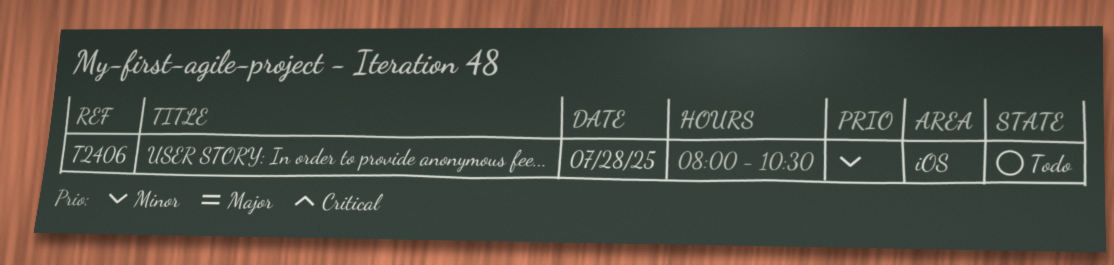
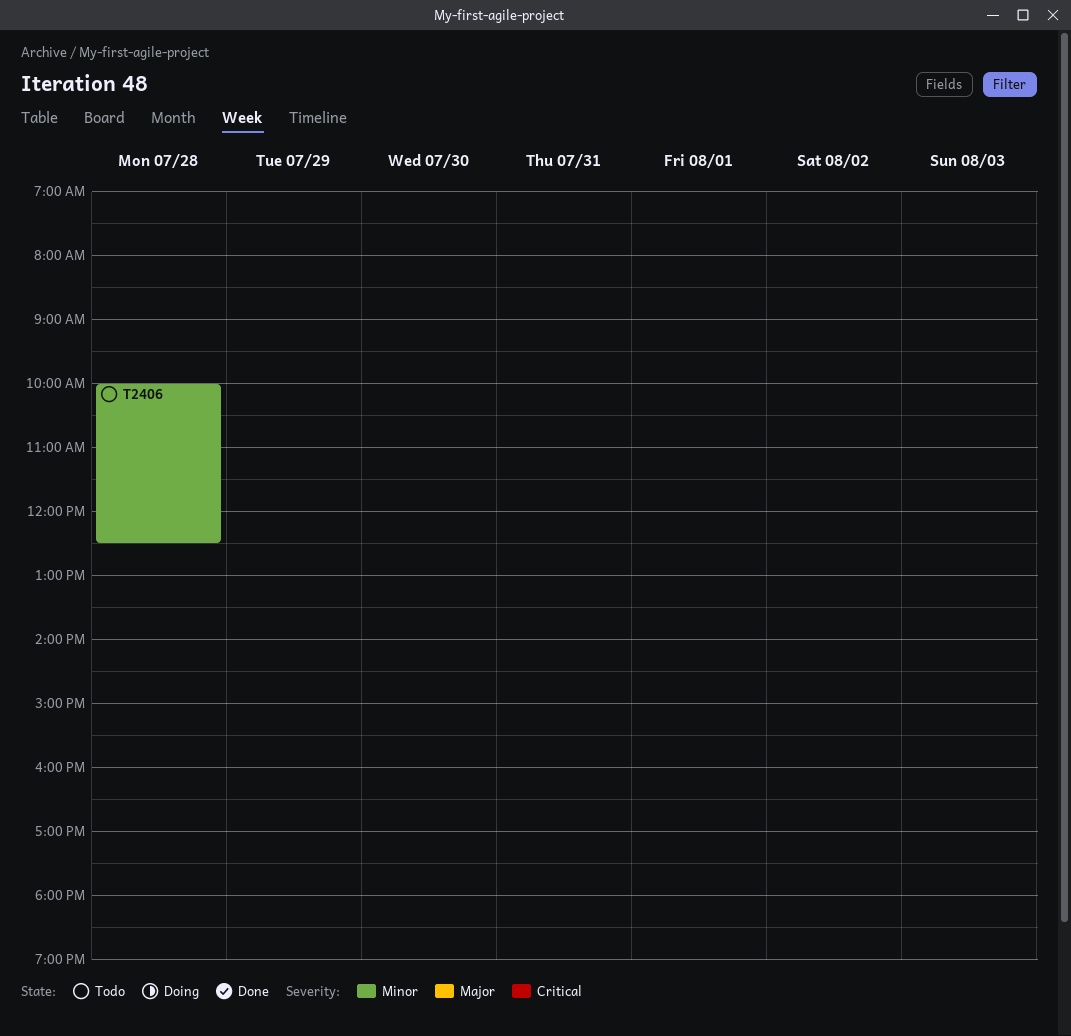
T2406, begins: 08:00 -> 10:00
T2406, ends: 10:30 -> 12:30

